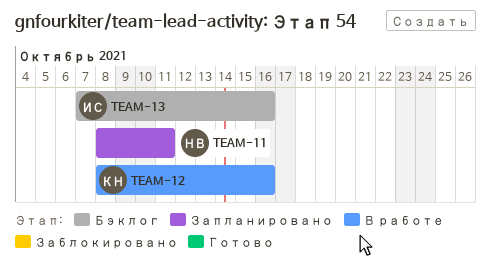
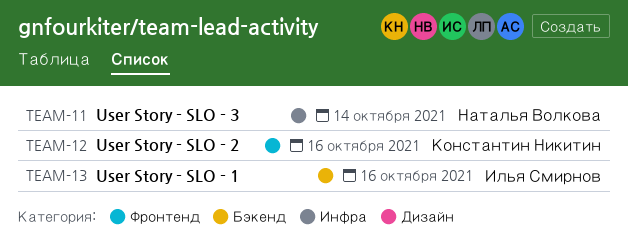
TEAM-11, due: Oct 11 -> Oct 14

